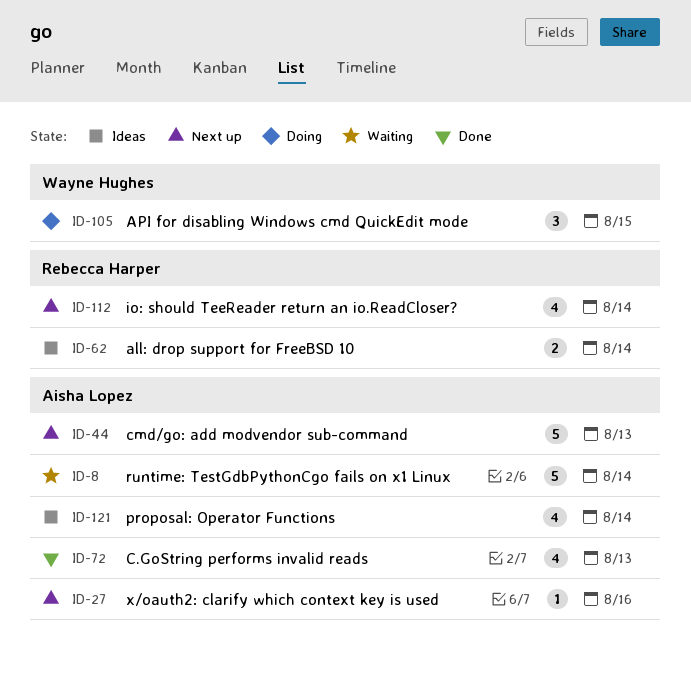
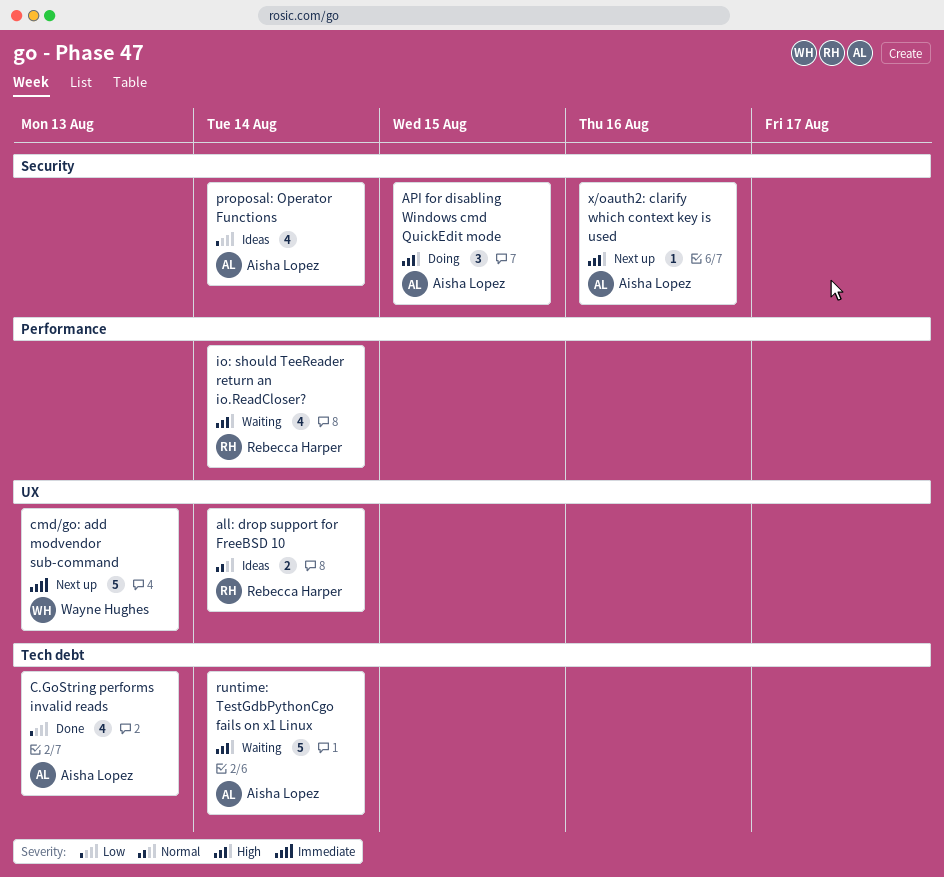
API for disabling Windows cmd QuickEdit mode, owner: Wayne Hughes -> Aisha Lopez
cmd/go: add modvendor sub-command, owner: Aisha Lopez -> Wayne Hughes
io: should TeeReader return an io.ReadCloser?, status: Next up -> Waiting

